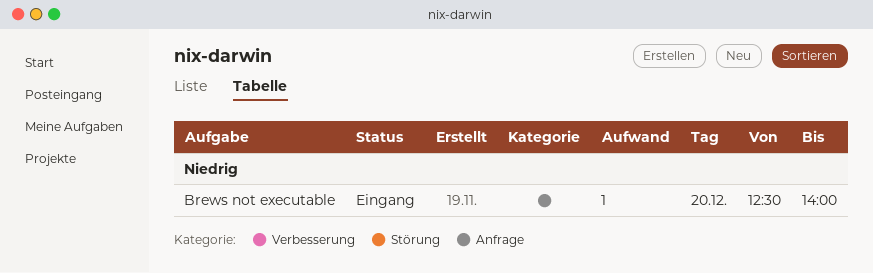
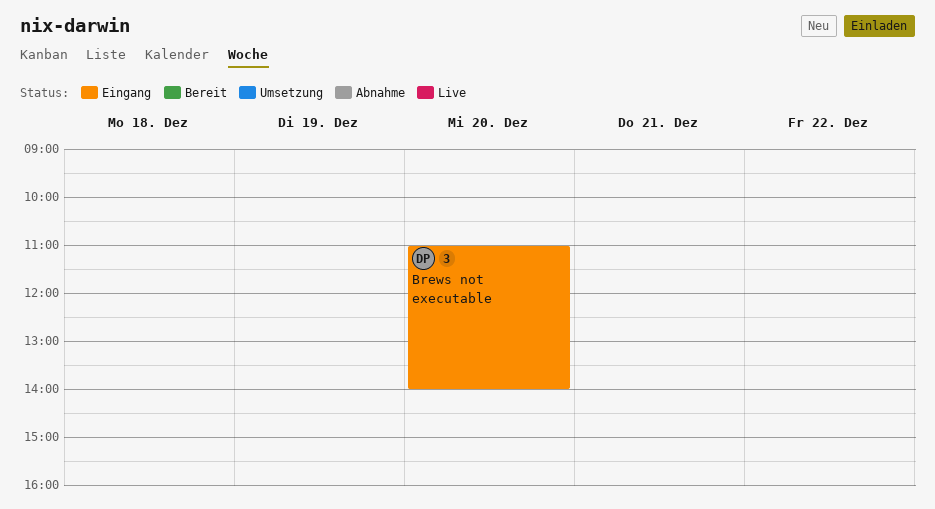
Brews not executable, estimate: 1 -> 3
Brews not executable, begins: 12:30 -> 11:00

